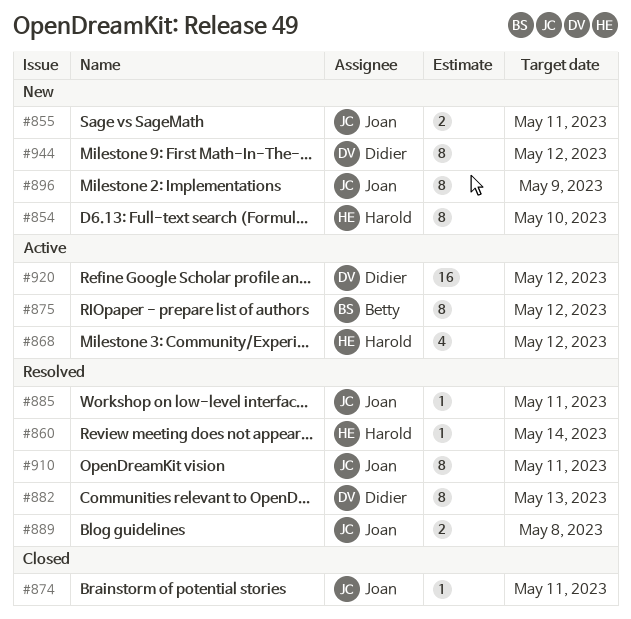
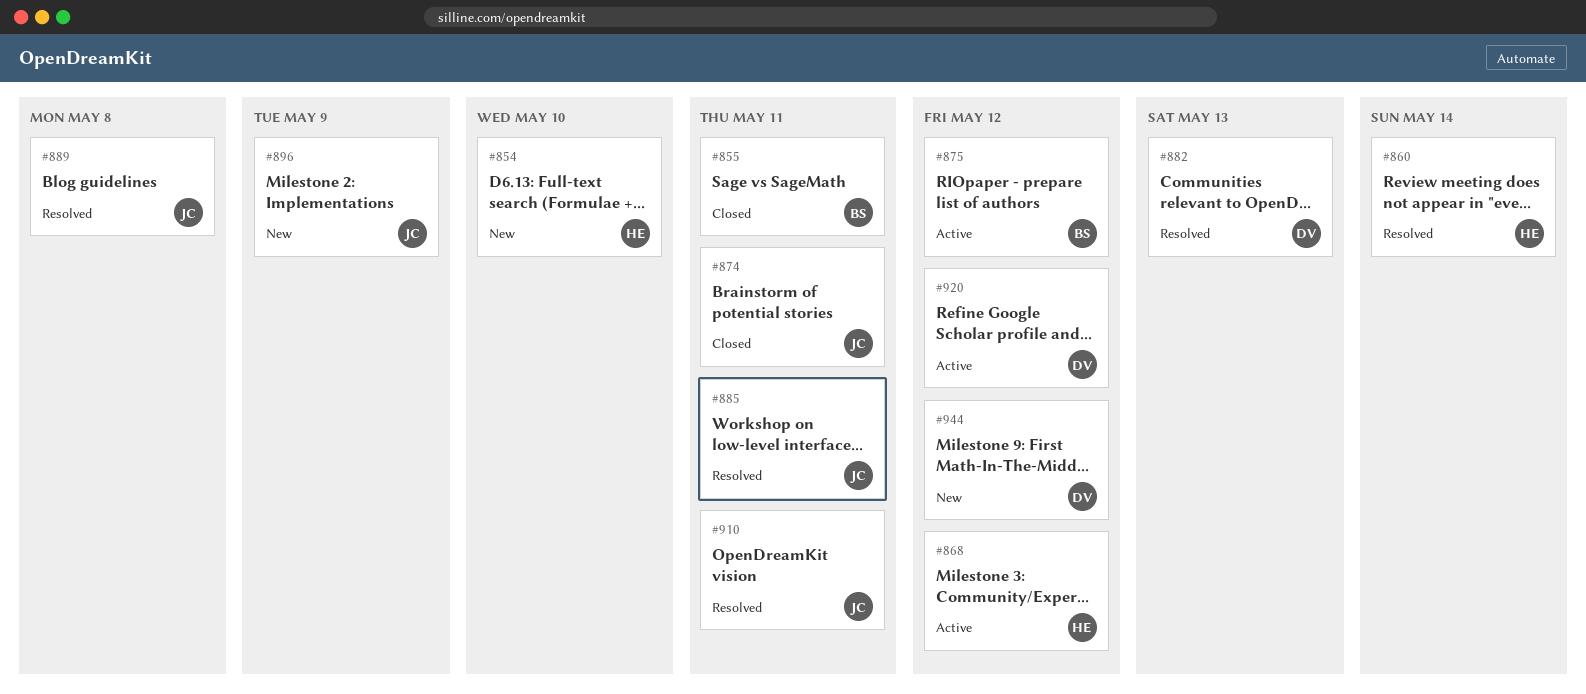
#855, status: New -> Closed
#855, owner: Joan -> Betty

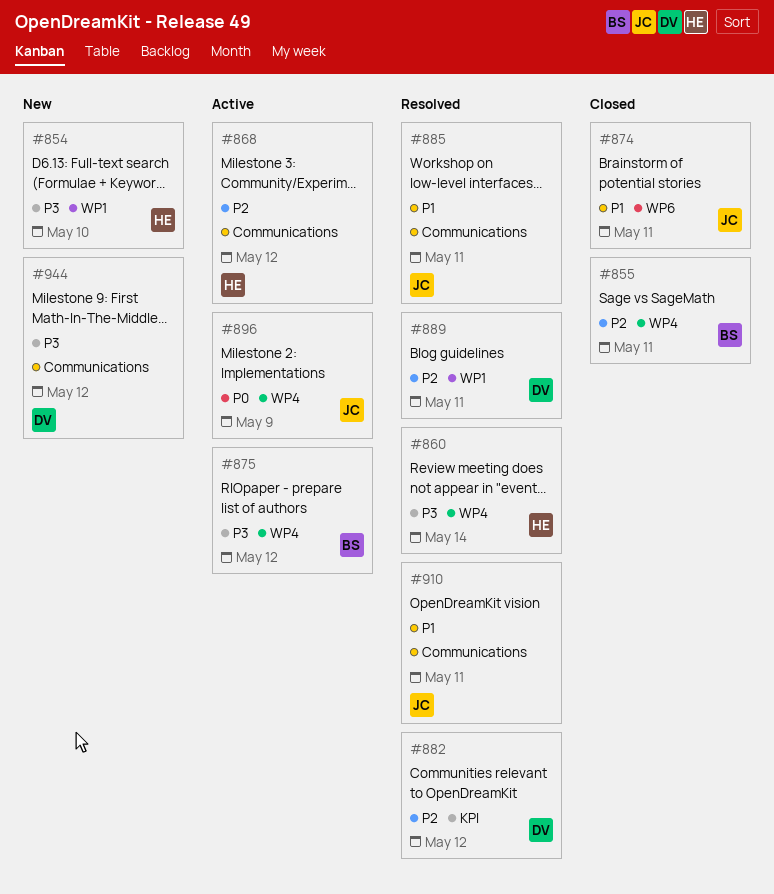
#882, due: May 13 -> May 12
#889, owner: JC -> DV
#889, due: May 8 -> May 11
#896, status: New -> Active
#920: present -> none

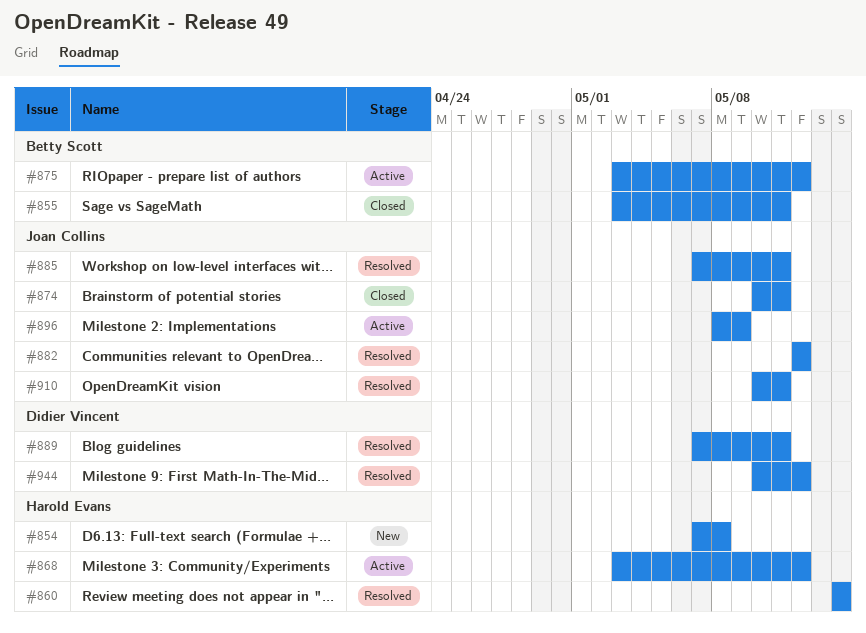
#854, due: May 10 -> May 8
#882, owner: Didier Vincent -> Joan Collins
#944, status: New -> Resolved

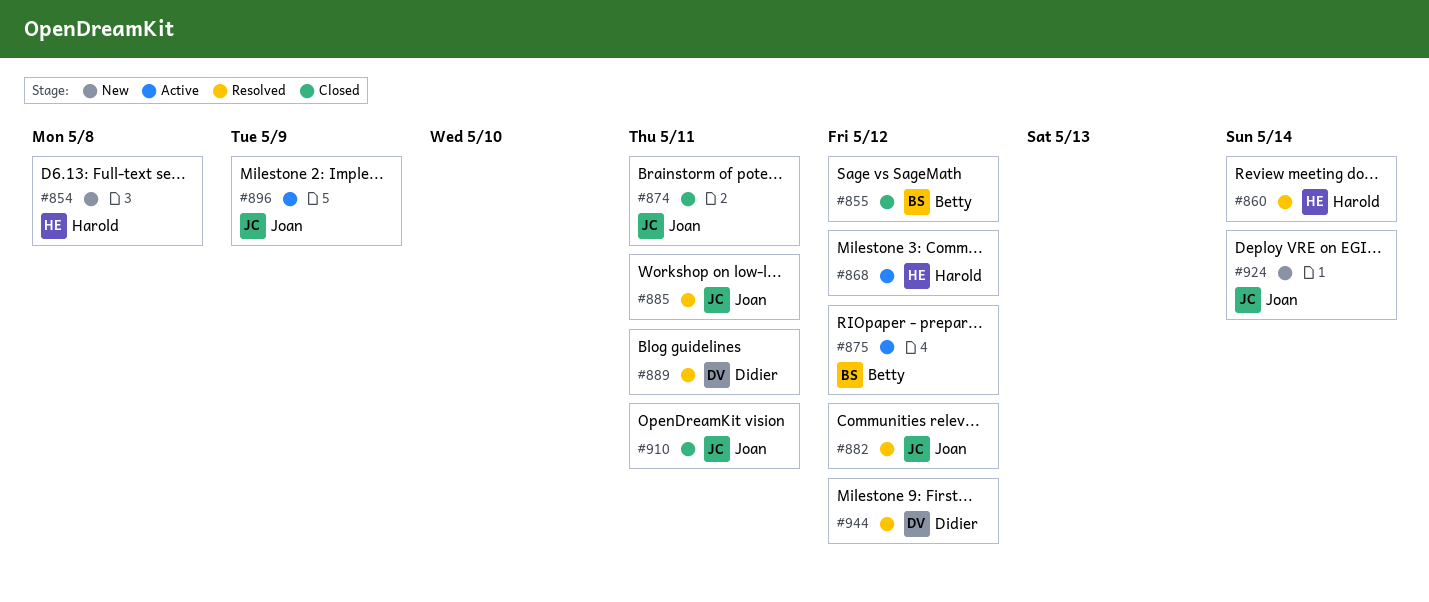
#855, due: May 11 -> May 12
#910, status: Resolved -> Closed
#924: none -> present

